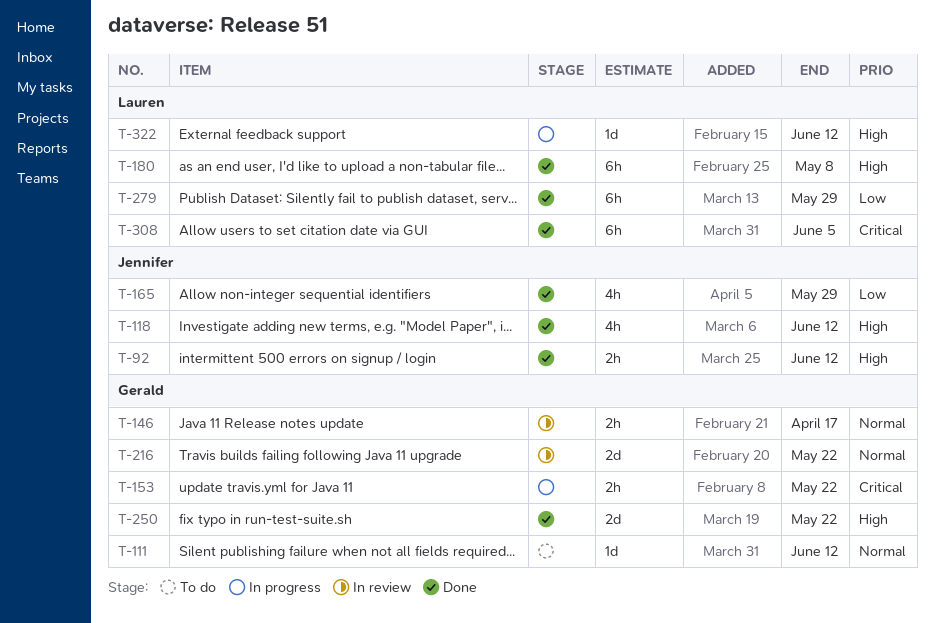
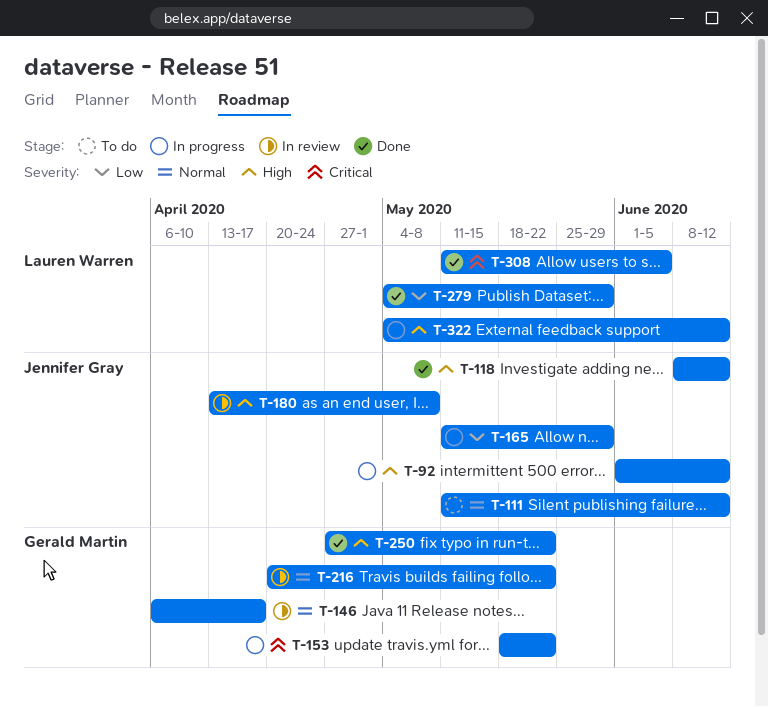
T-92, status: Done -> In progress
T-111, owner: Gerald Martin -> Jennifer Gray
T-165, status: Done -> In progress
T-180, status: Done -> In review
T-180, owner: Lauren Warren -> Jennifer Gray

